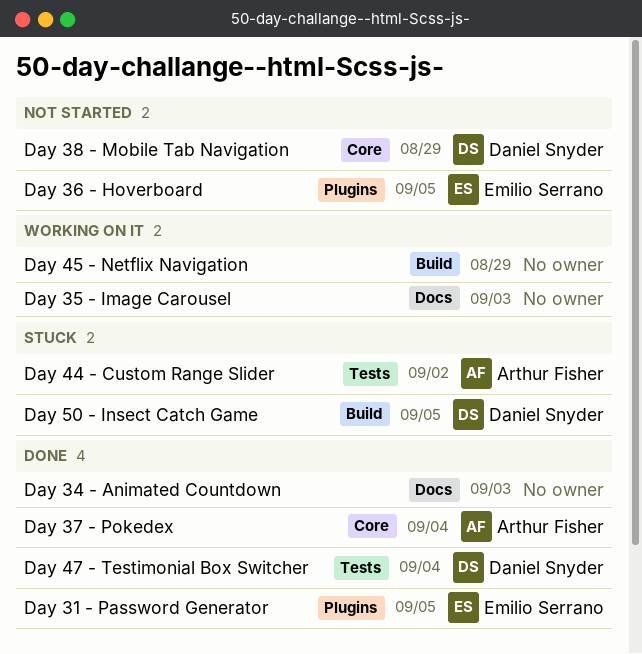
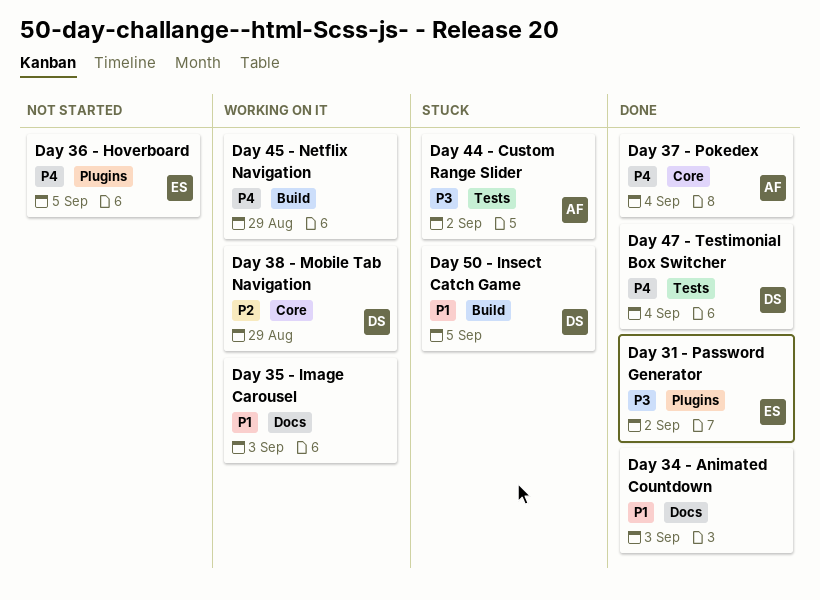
Day 31 - Password Generator, due: Sep 5 -> Sep 2
Day 38 - Mobile Tab Navigation, status: Not started -> Working on it

